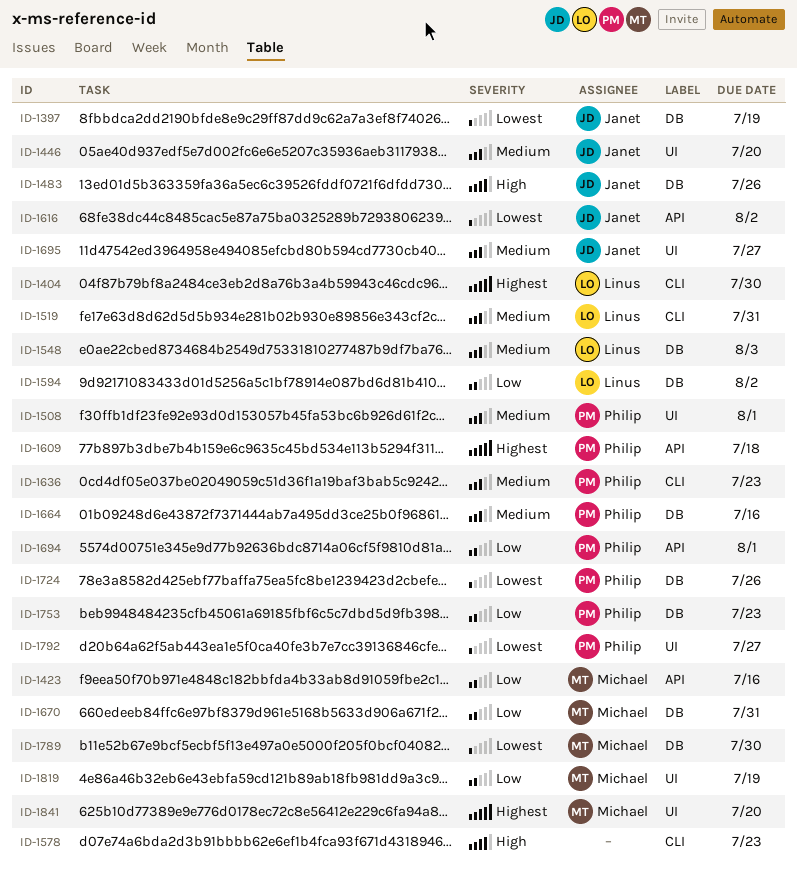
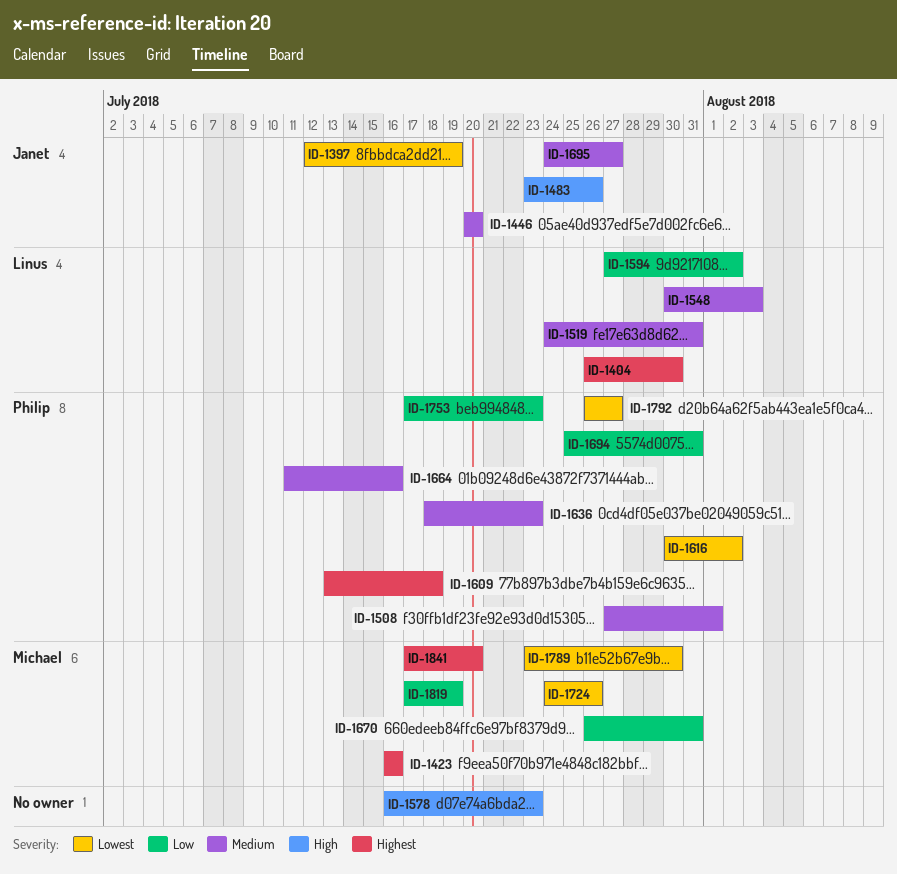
ID-1423, priority: Low -> Highest
ID-1616, owner: Janet -> Philip
ID-1694, due: Aug 1 -> Jul 31
ID-1724, owner: Philip -> Michael

